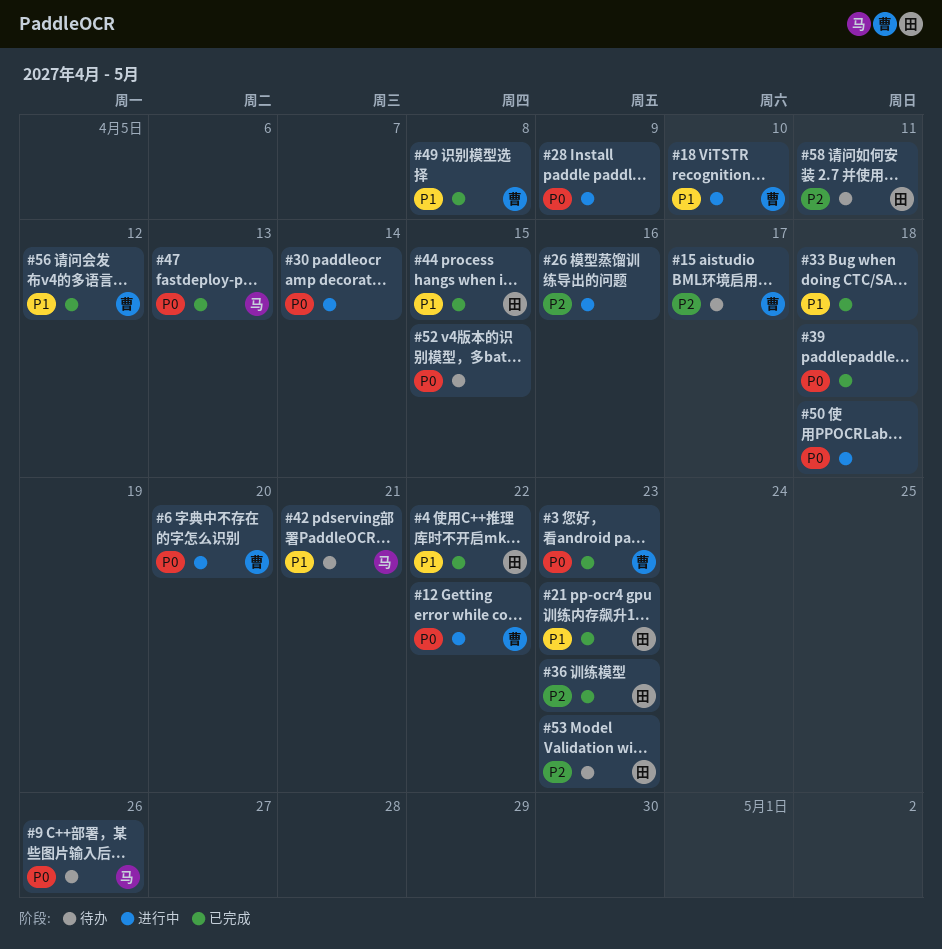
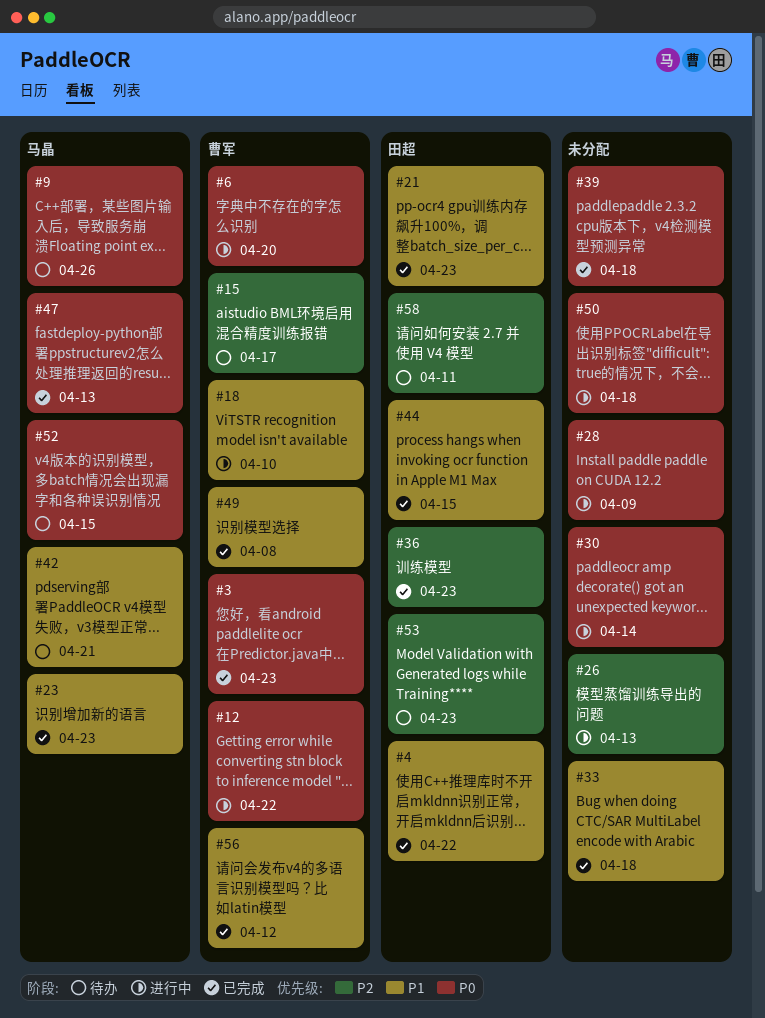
#23: none -> present
#26, due: Apr 16 -> Apr 13
#52, owner: none -> 马晶

